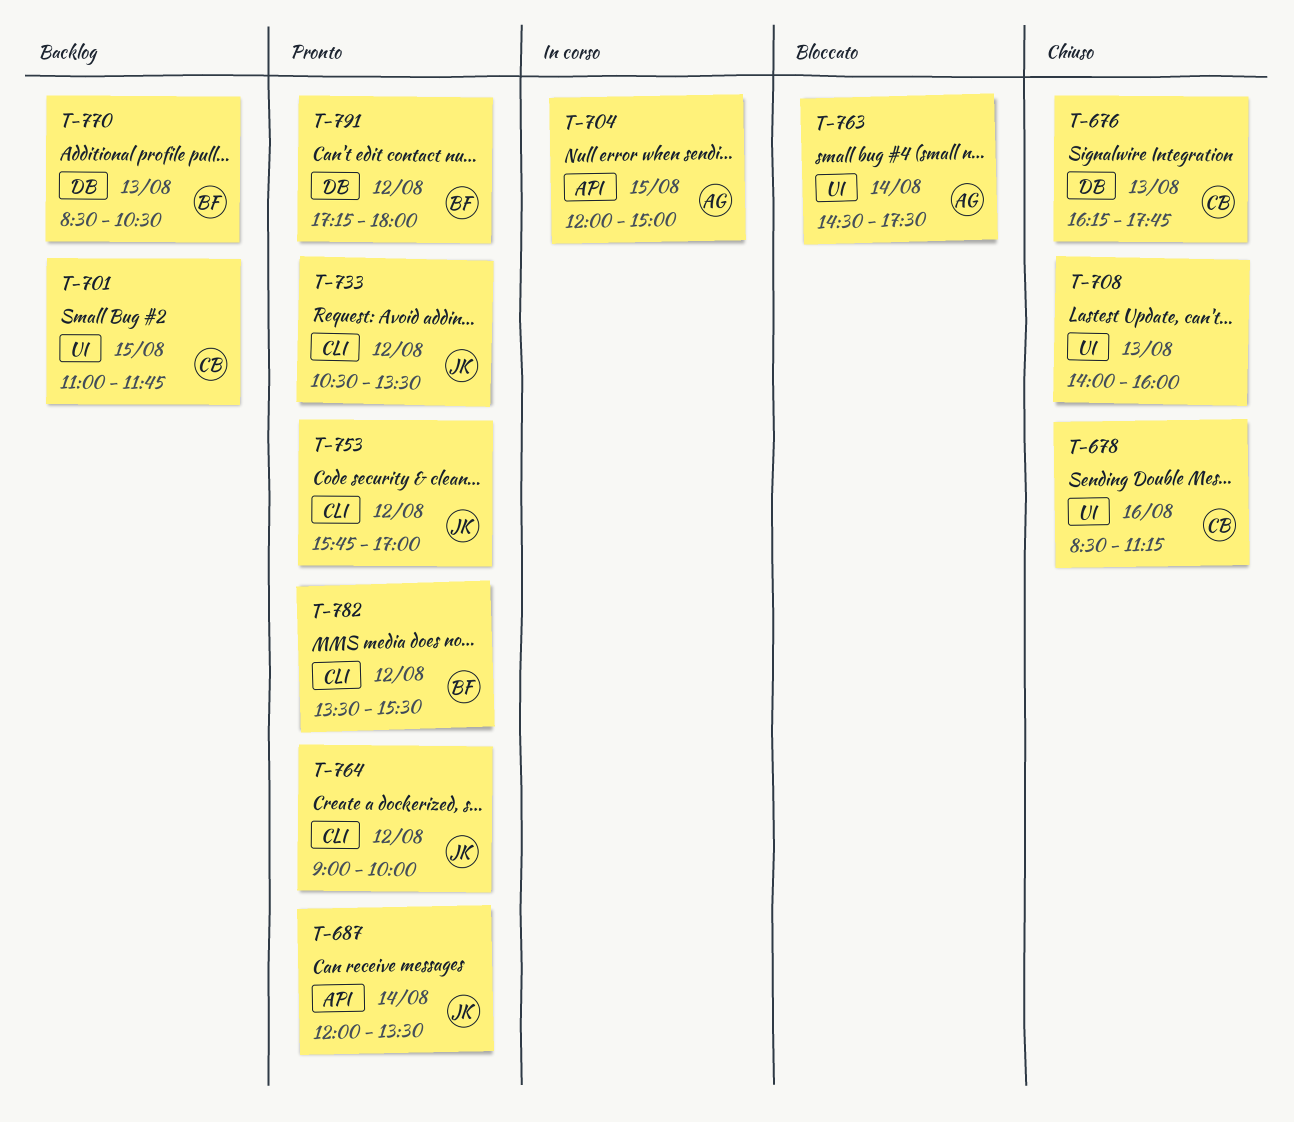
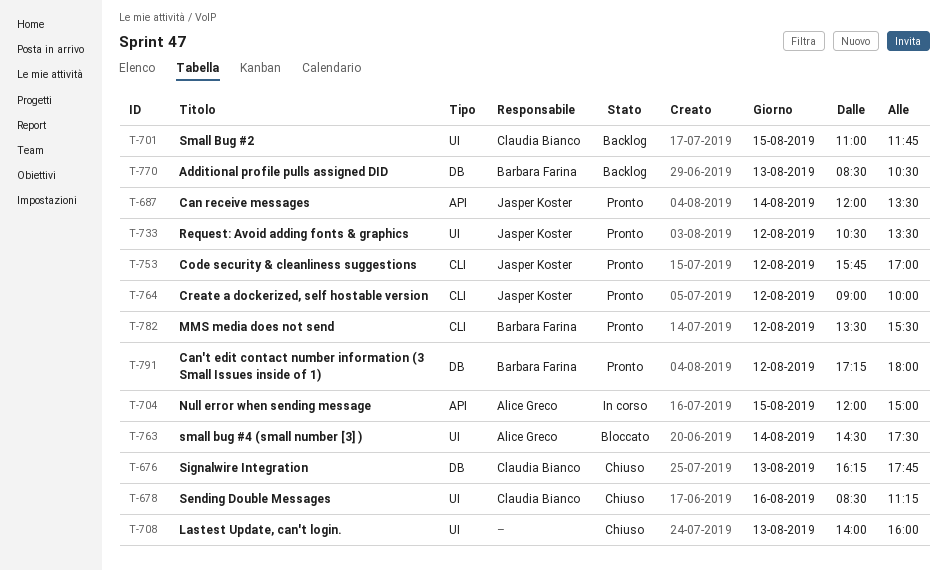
T-733, label: CLI -> UI

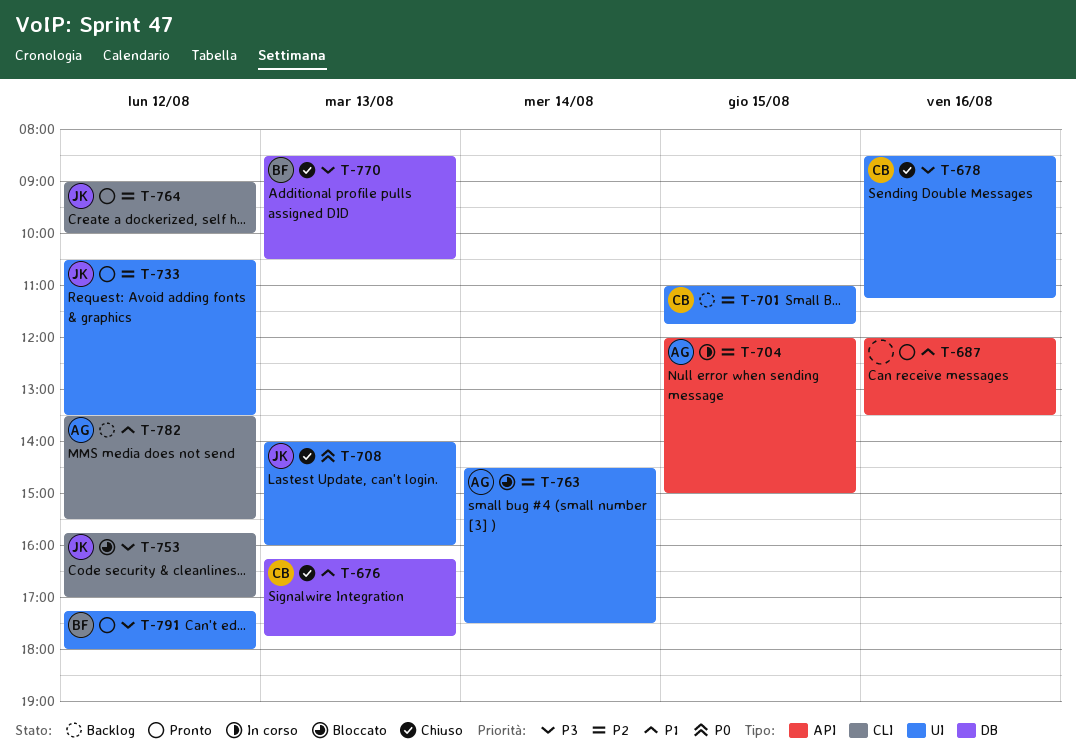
T-687, owner: Jasper Koster -> none
T-687, day: Aug 14 -> Aug 16
T-708, owner: none -> Jasper Koster
T-753, status: Pronto -> Bloccato
T-770, status: Backlog -> Chiuso
T-782, status: Pronto -> Backlog
T-782, owner: Barbara Farina -> Alice Greco
T-791, label: DB -> UI

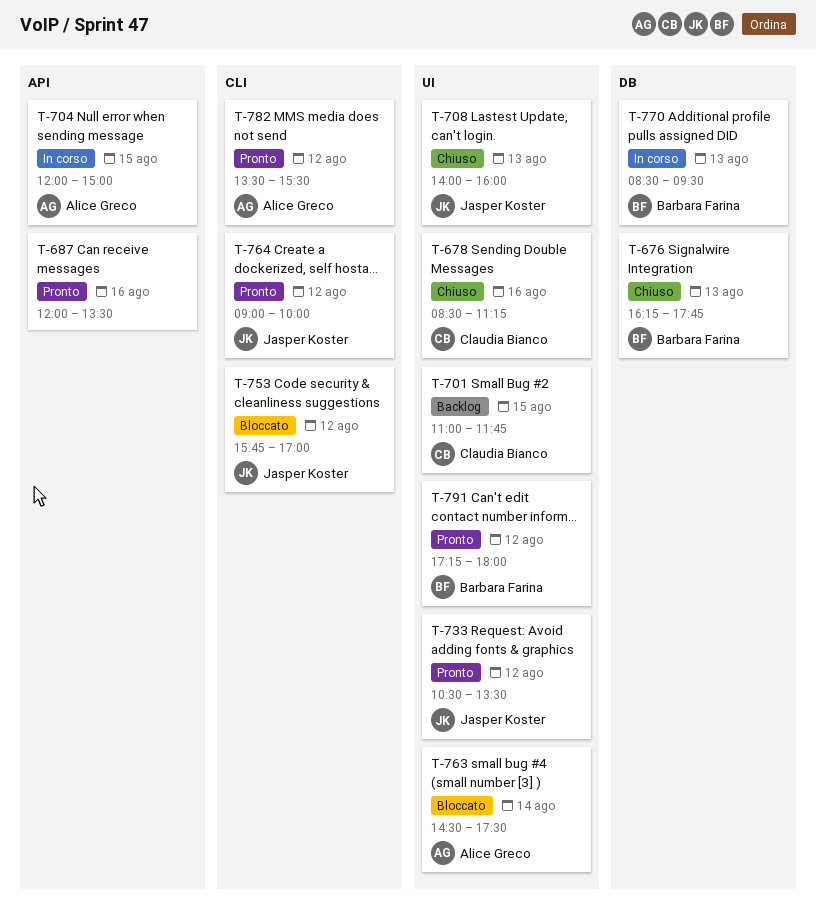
T-676, owner: Claudia Bianco -> Barbara Farina
T-770, status: Chiuso -> In corso
T-770, ends: 10:30 -> 09:30
T-782, status: Backlog -> Pronto

